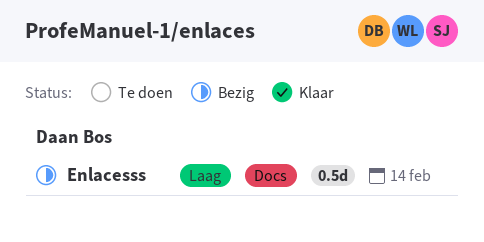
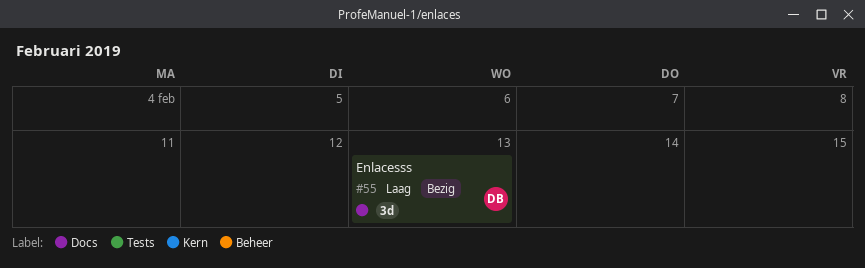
Enlacesss, estimate: 0.5d -> 3d
Enlacesss, due: Feb 14 -> Feb 13

